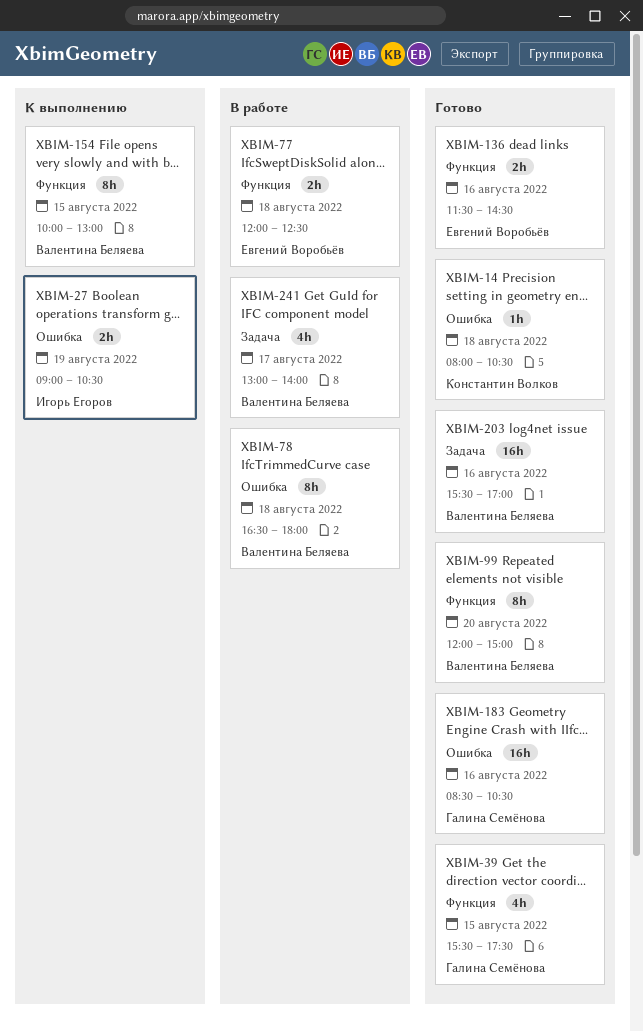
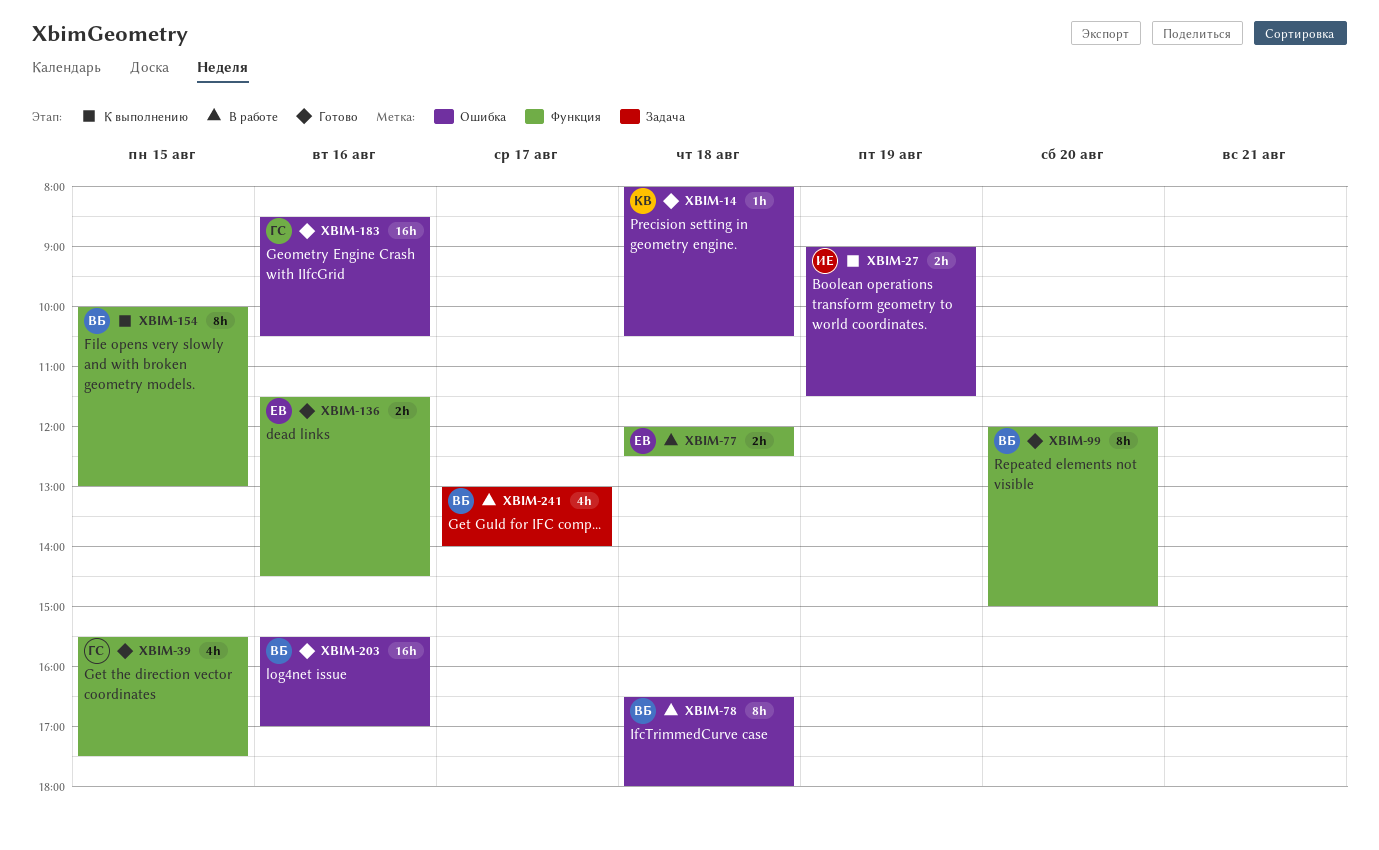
XBIM-27, ends: 10:30 -> 11:30
XBIM-203, label: Задача -> Ошибка

